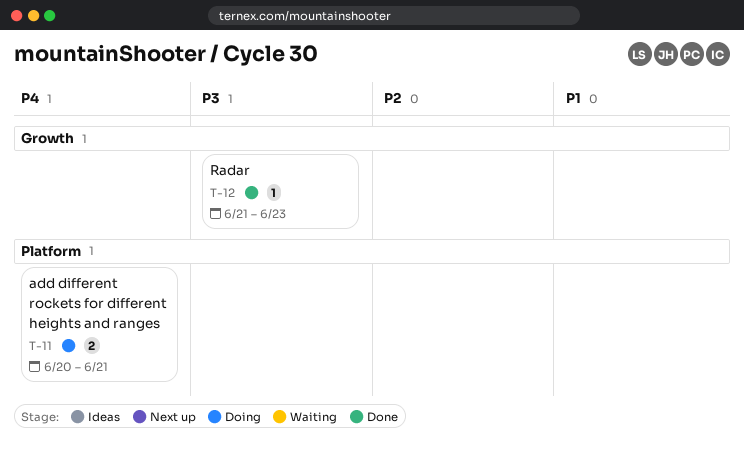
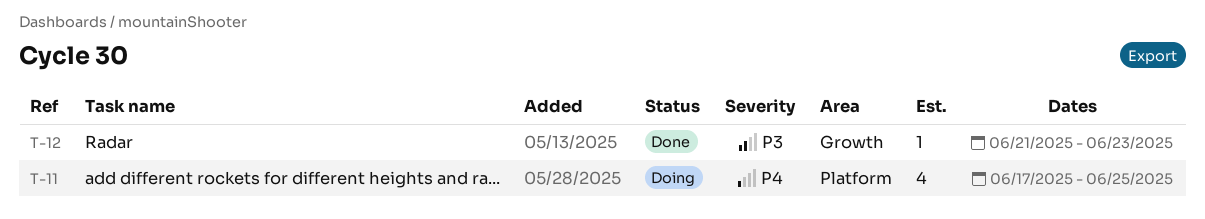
T-11, estimate: 2 -> 4
T-11, start: Jun 20 -> Jun 17
T-11, due: Jun 21 -> Jun 25

